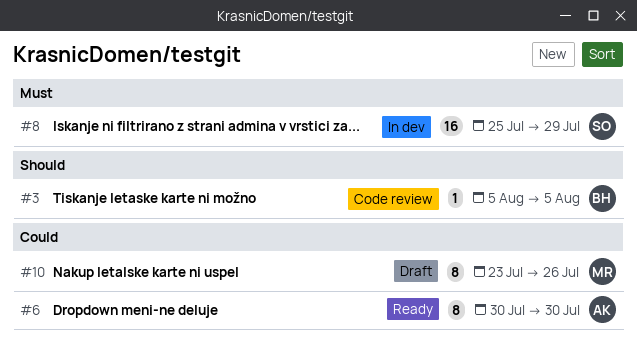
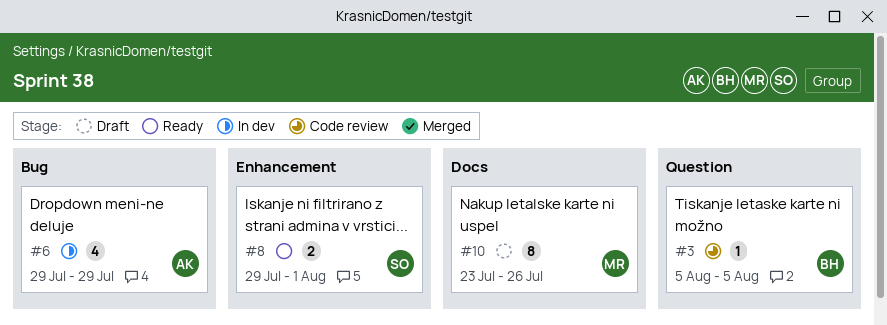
#6, status: Ready -> In dev
#6, estimate: 8 -> 4
#6, start: Jul 30 -> Jul 29
#6, due: Jul 30 -> Jul 29
#8, status: In dev -> Ready
#8, estimate: 16 -> 2
#8, start: Jul 25 -> Jul 29
#8, due: Jul 29 -> Aug 1

